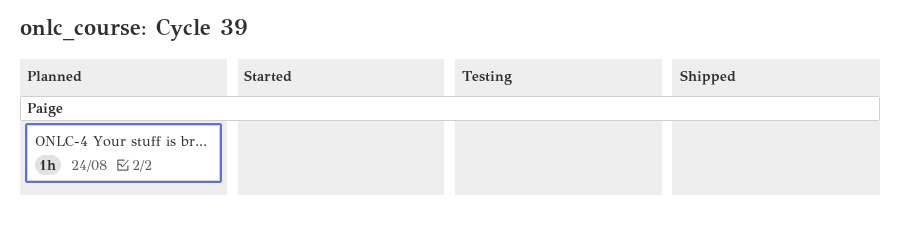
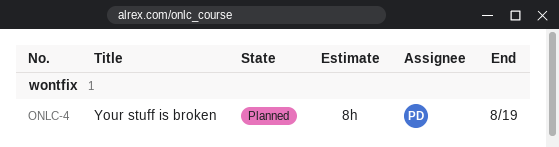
ONLC-4, estimate: 1h -> 8h
ONLC-4, due: Aug 24 -> Aug 19

